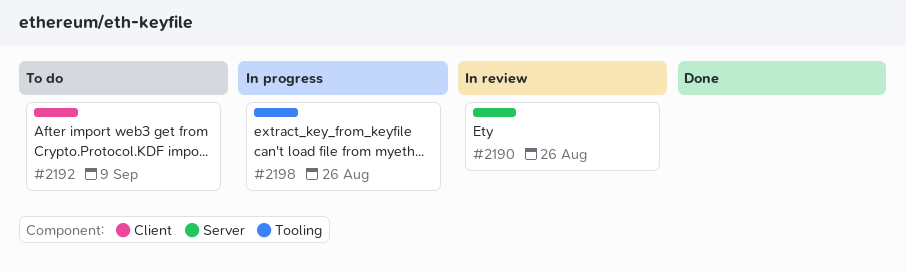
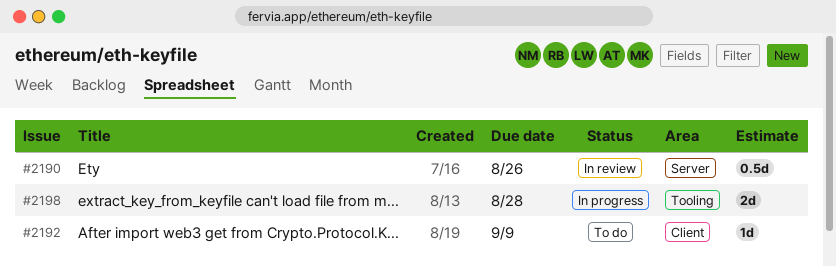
#2198, due: Aug 26 -> Aug 28

